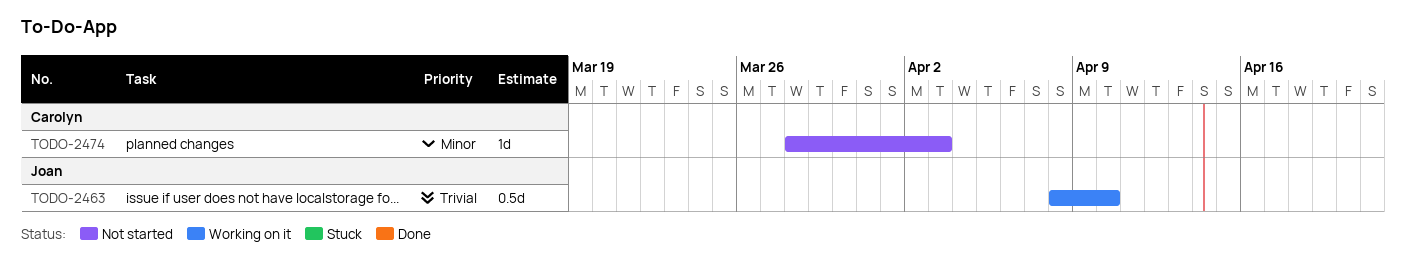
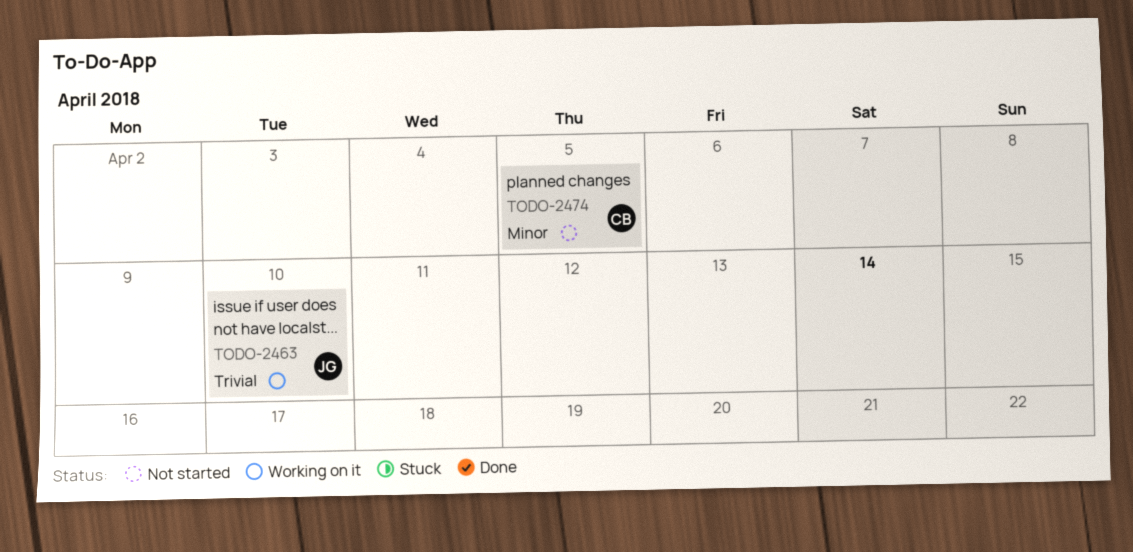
TODO-2474, due: Apr 3 -> Apr 5

